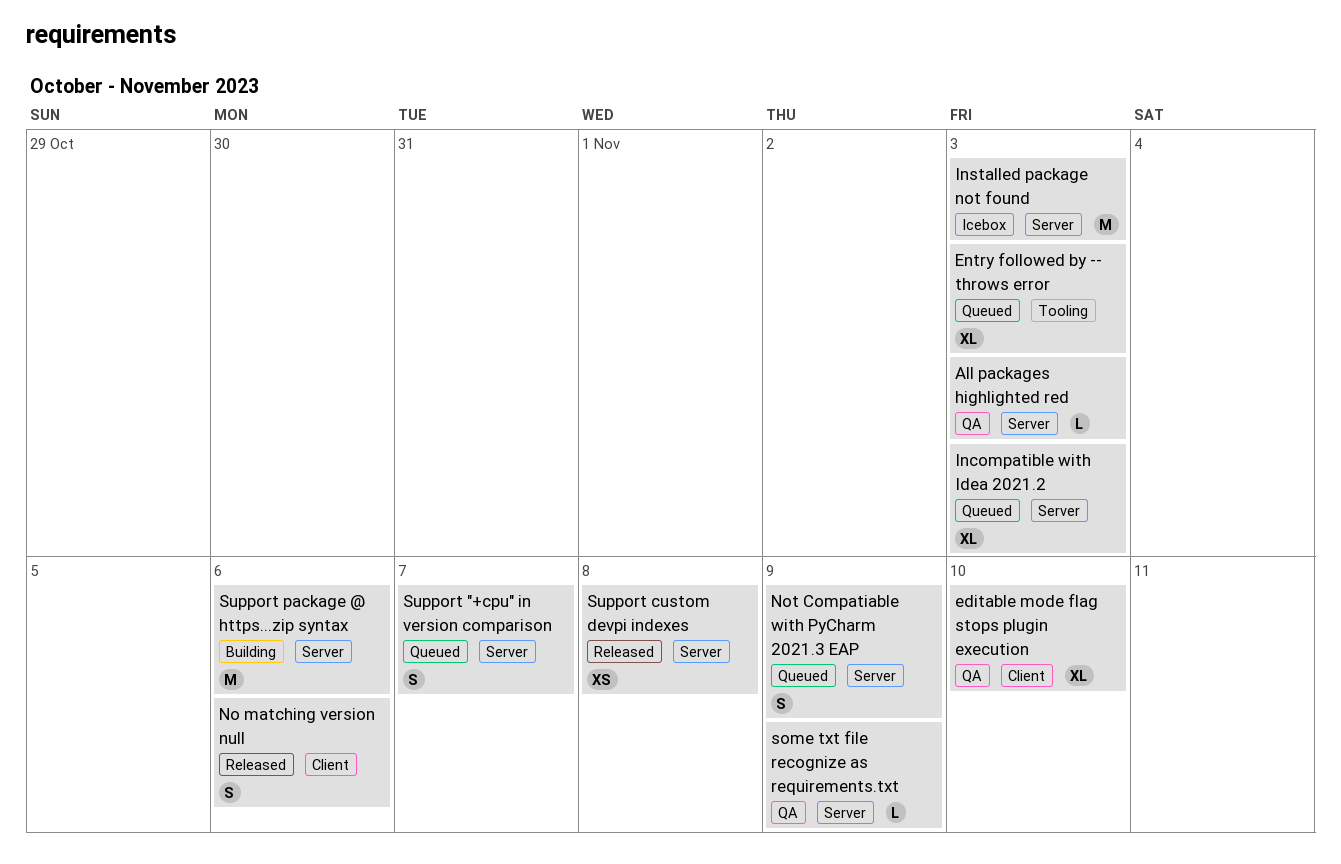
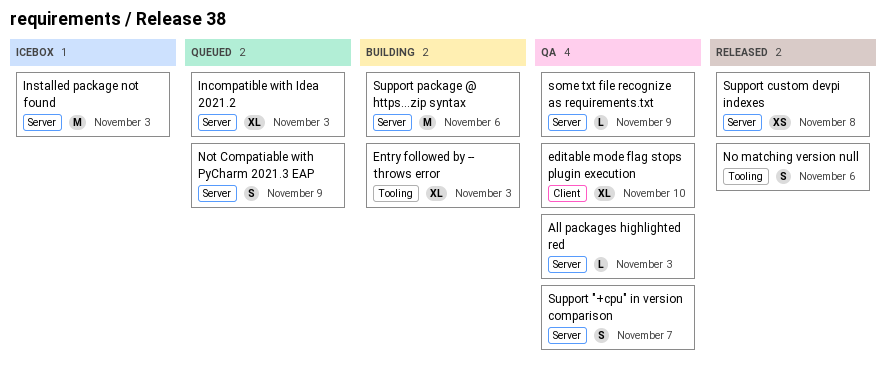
Entry followed by -- throws error, status: Queued -> Building
No matching version null, label: Client -> Tooling
Support "+cpu" in version comparison, status: Queued -> QA

